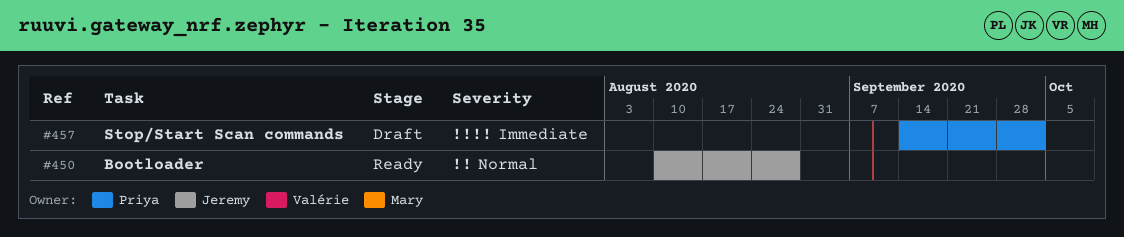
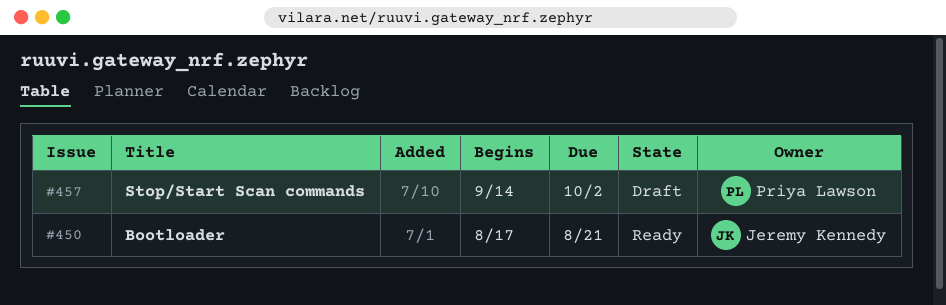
#450, start: Aug 10 -> Aug 17
#450, due: Aug 28 -> Aug 21

